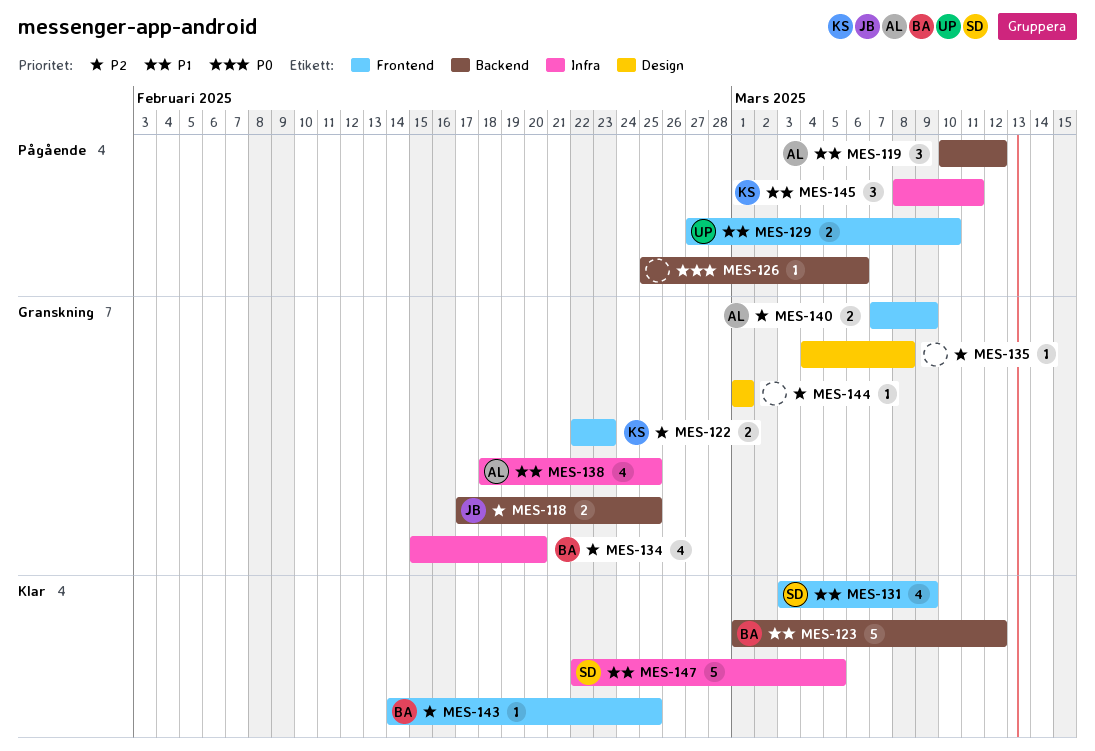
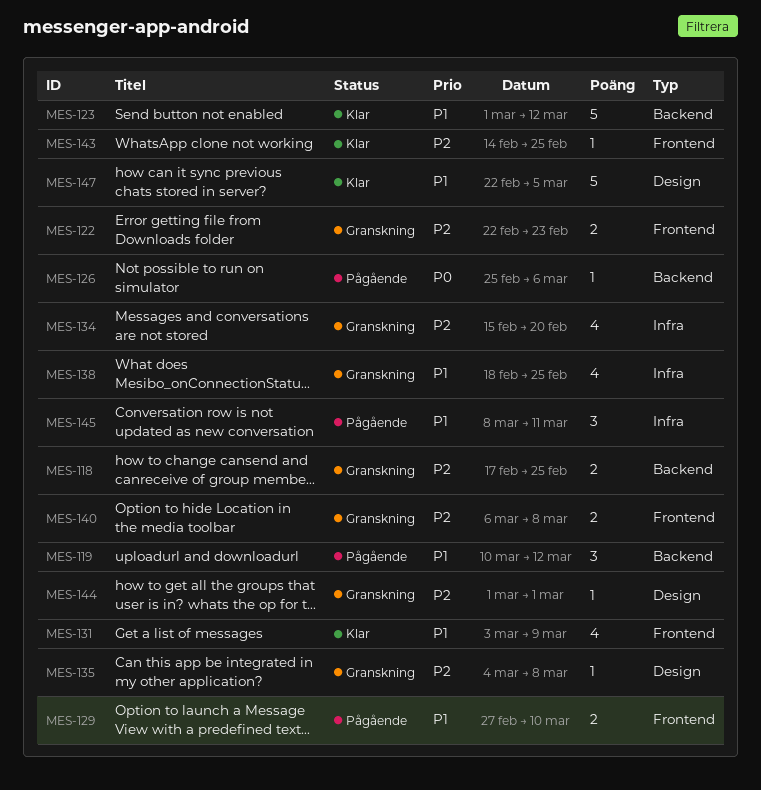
MES-140, start: Mar 7 -> Mar 6
MES-140, due: Mar 9 -> Mar 8
MES-147, label: Infra -> Design

